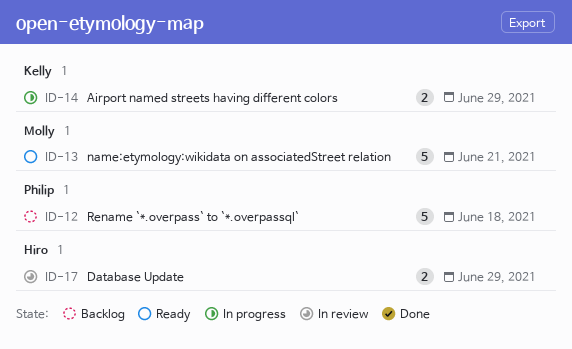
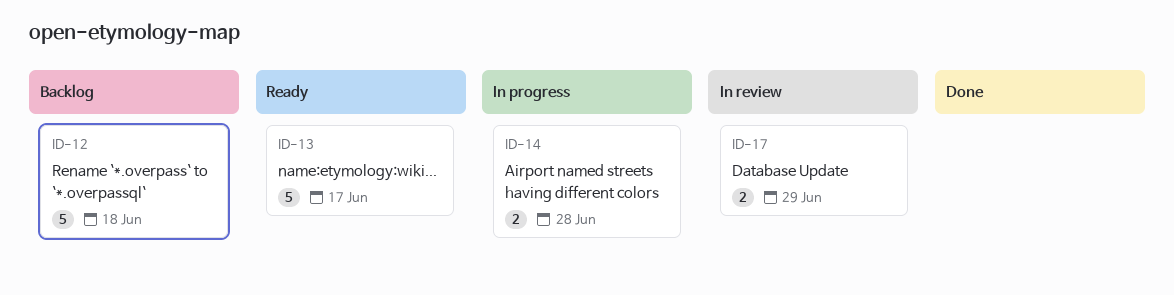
ID-13, due: Jun 21 -> Jun 17
ID-14, due: Jun 29 -> Jun 28

